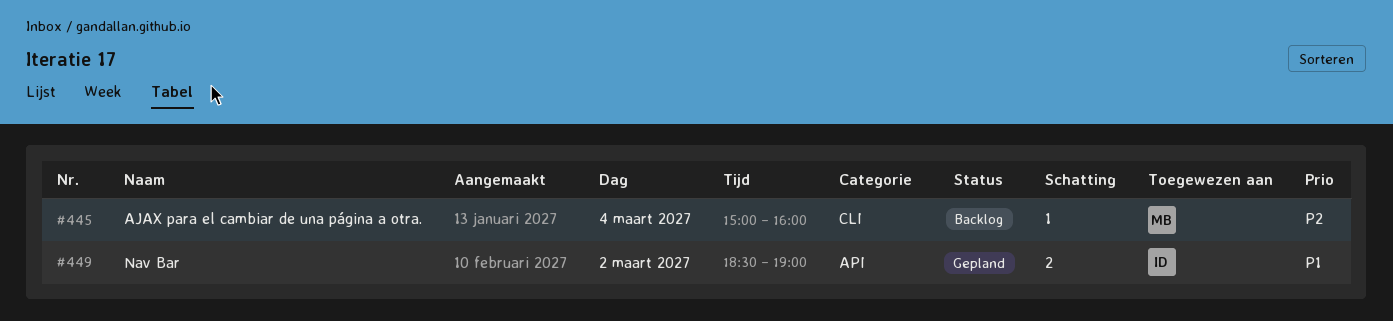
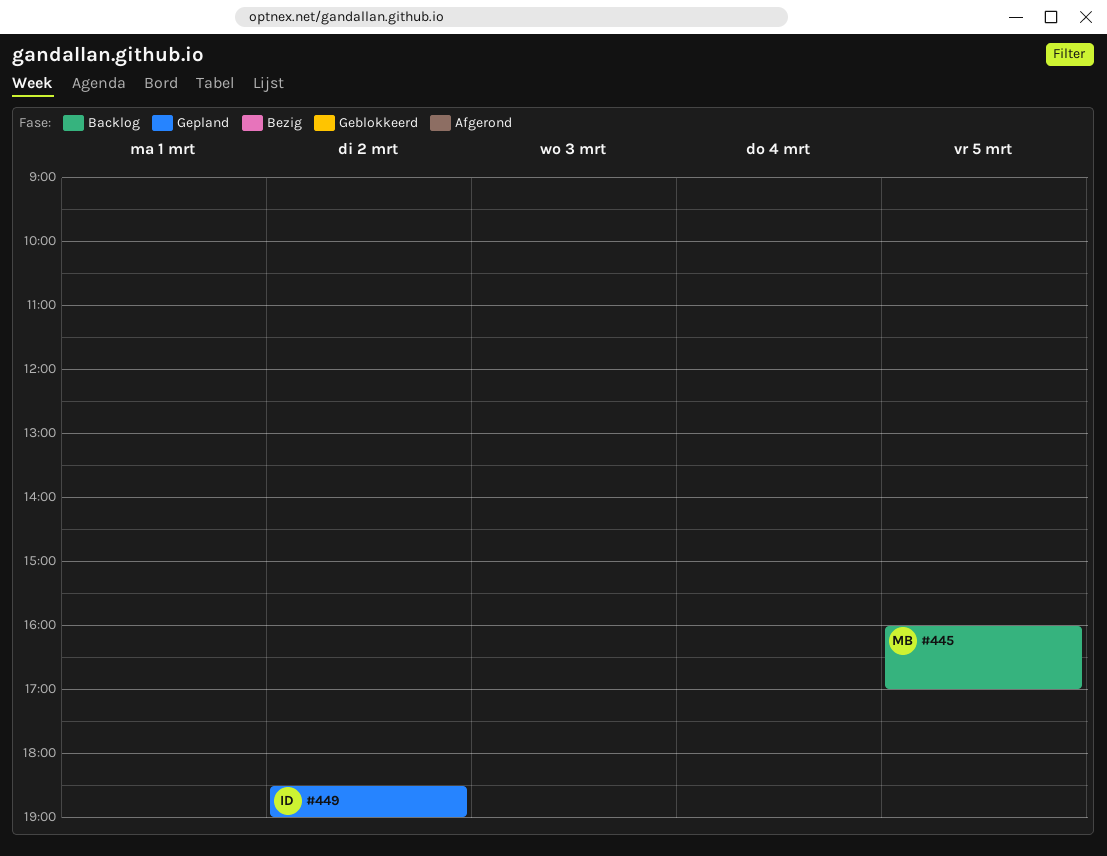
#445, day: Mar 4 -> Mar 5
#445, begins: 15:00 -> 16:00
#445, ends: 16:00 -> 17:00

